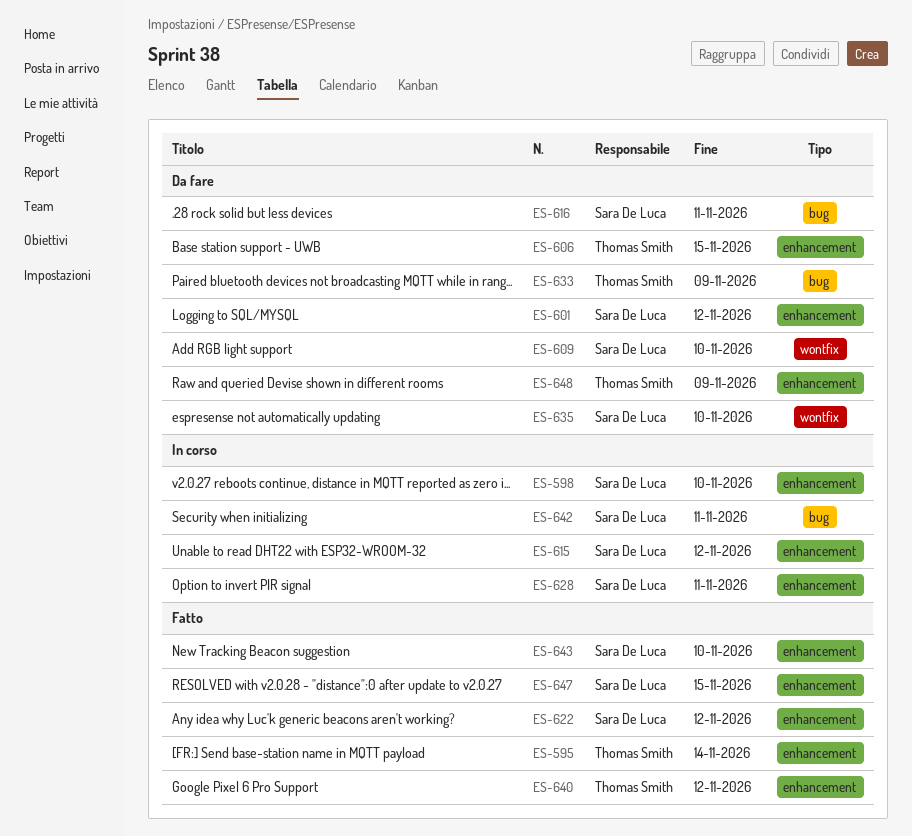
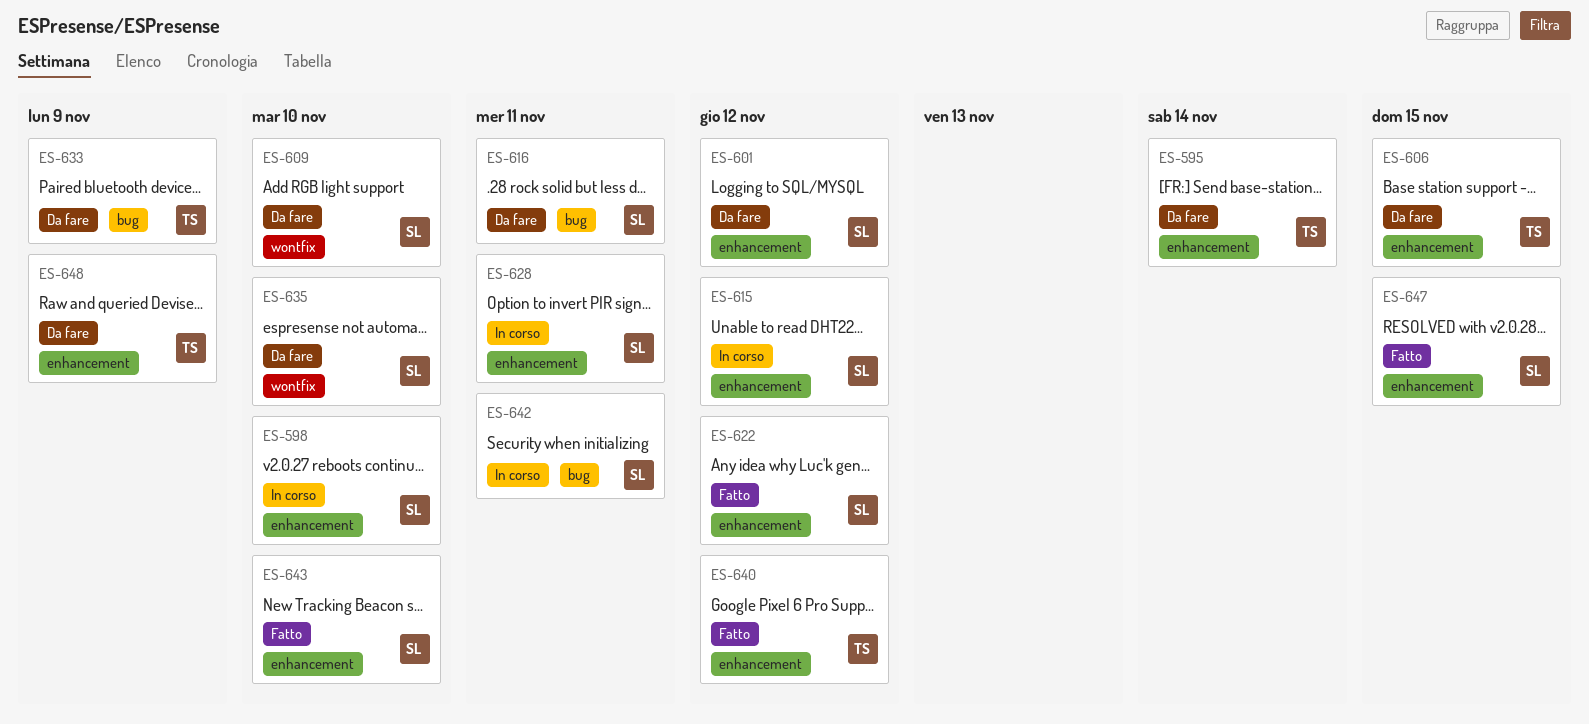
ES-595, status: Fatto -> Da fare

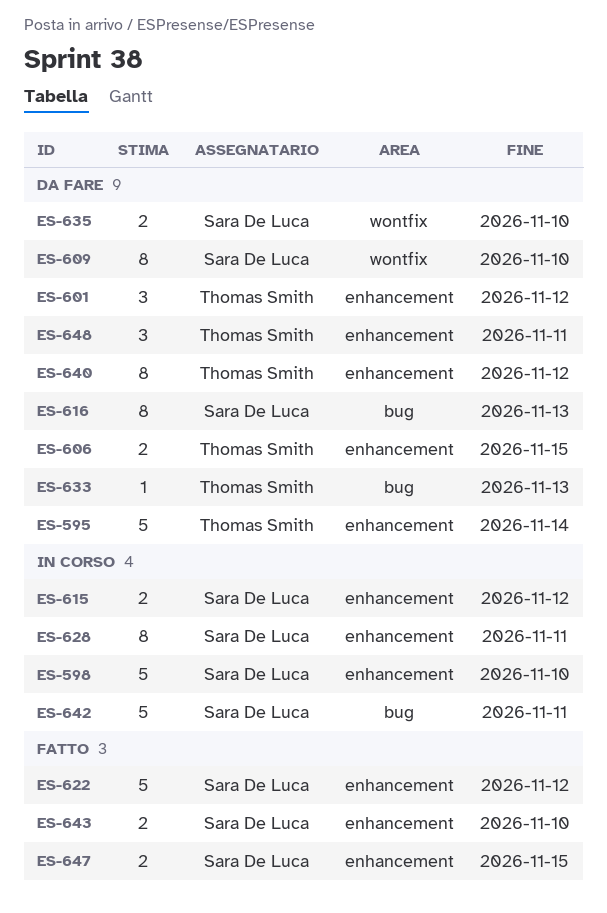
ES-601, owner: Sara De Luca -> Thomas Smith
ES-616, due: Nov 11 -> Nov 13
ES-633, due: Nov 9 -> Nov 13
ES-640, status: Fatto -> Da fare
ES-648, due: Nov 9 -> Nov 11

